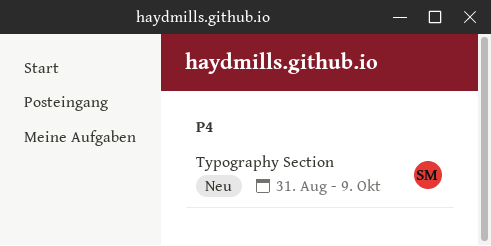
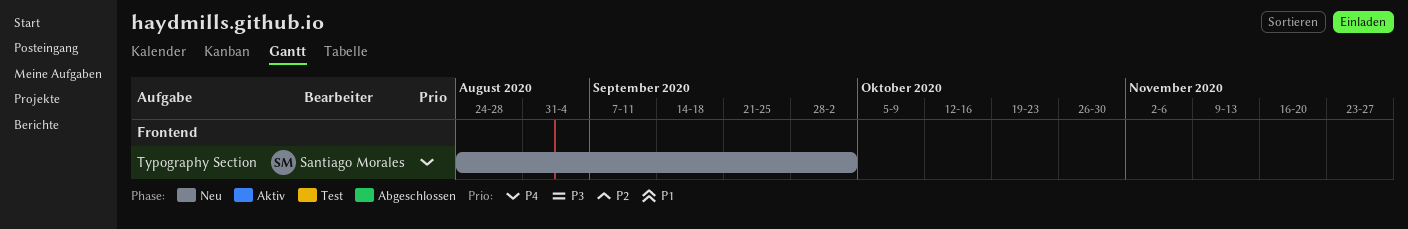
Typography Section, start: Aug 31 -> Aug 24
Typography Section, due: Oct 9 -> Oct 2

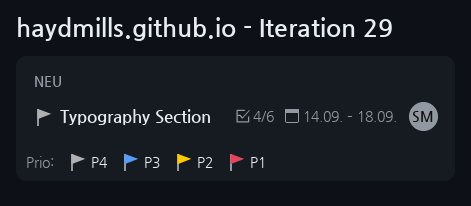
Typography Section, start: Aug 24 -> Sep 14
Typography Section, due: Oct 2 -> Sep 18

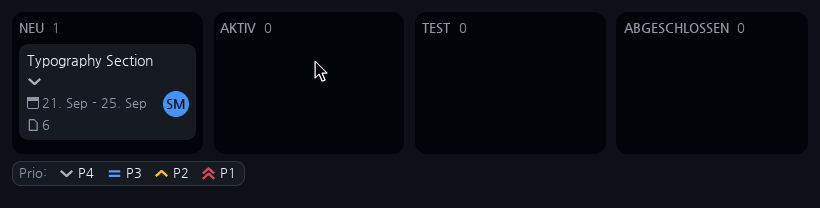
Typography Section, start: Sep 14 -> Sep 21
Typography Section, due: Sep 18 -> Sep 25

